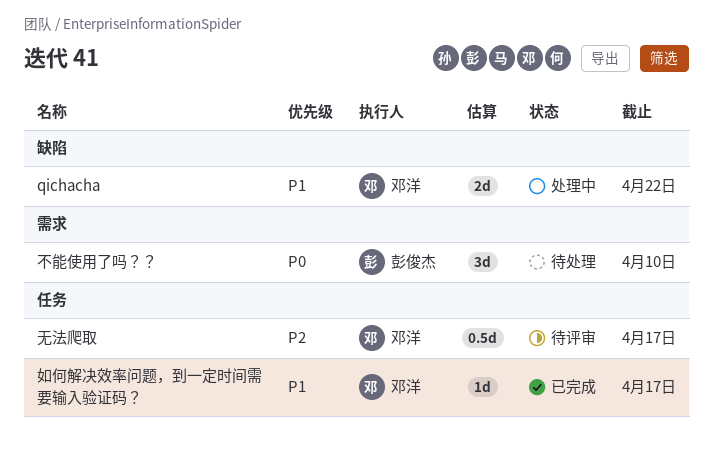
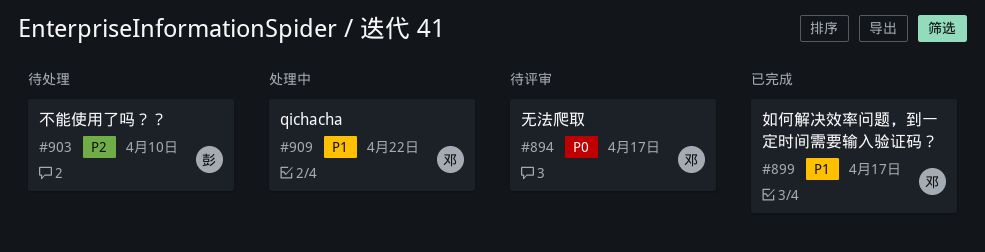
不能使用了吗？？, priority: P0 -> P2
无法爬取, priority: P2 -> P0

